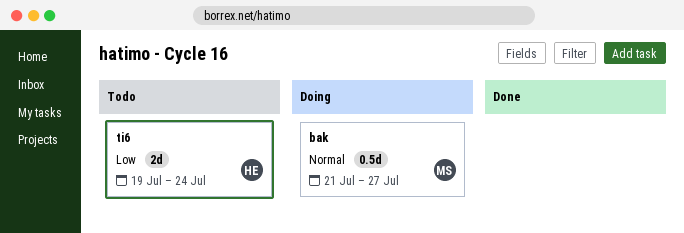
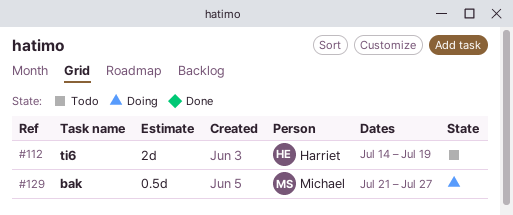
ti6, start: Jul 19 -> Jul 14
ti6, due: Jul 24 -> Jul 19

